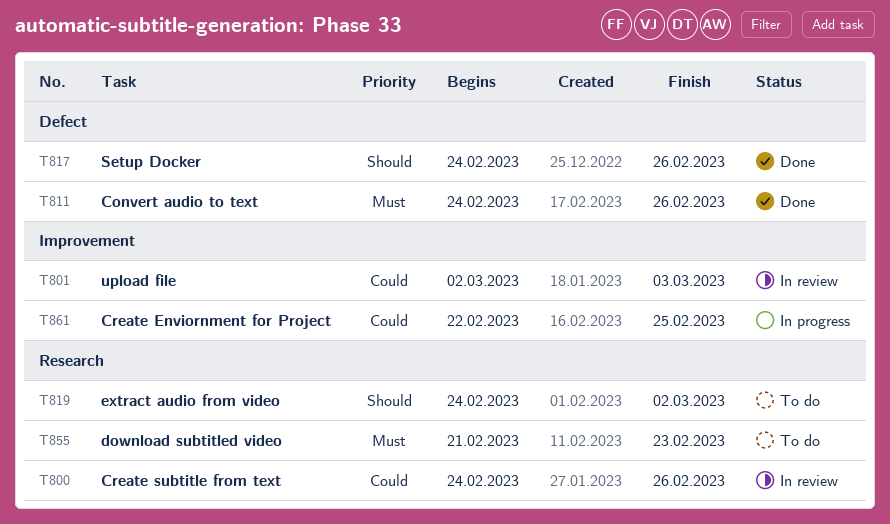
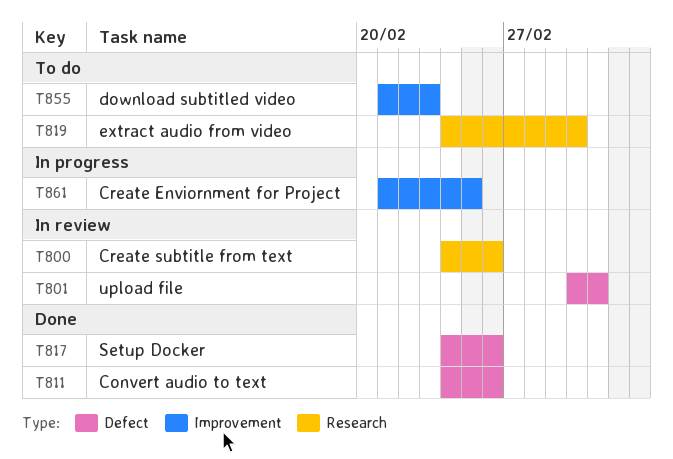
T801, label: Improvement -> Defect
T855, label: Research -> Improvement
T861, start: Feb 22 -> Feb 21

